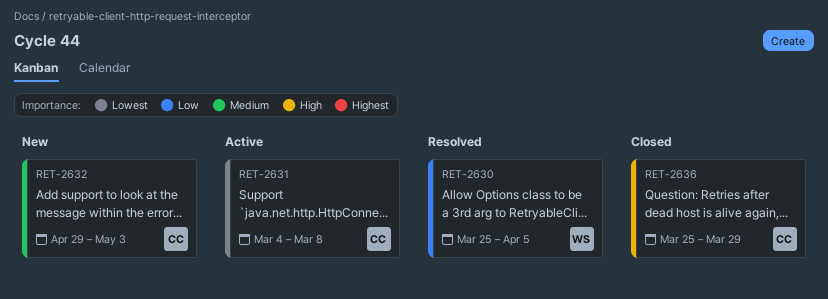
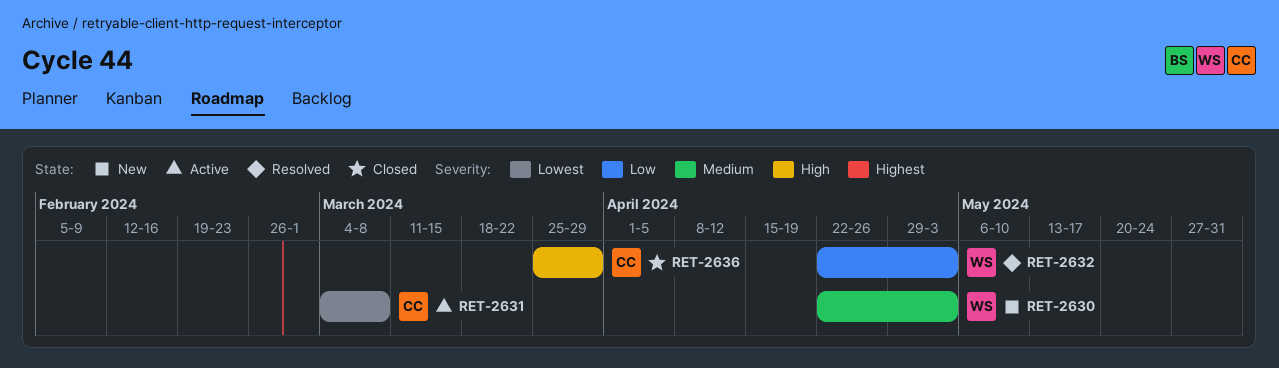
RET-2630, status: Resolved -> New
RET-2630, priority: Low -> Medium
RET-2630, start: Mar 25 -> Apr 22
RET-2630, due: Apr 5 -> May 3
RET-2632, status: New -> Resolved
RET-2632, owner: CC -> WS
RET-2632, priority: Medium -> Low
RET-2632, start: Apr 29 -> Apr 22

